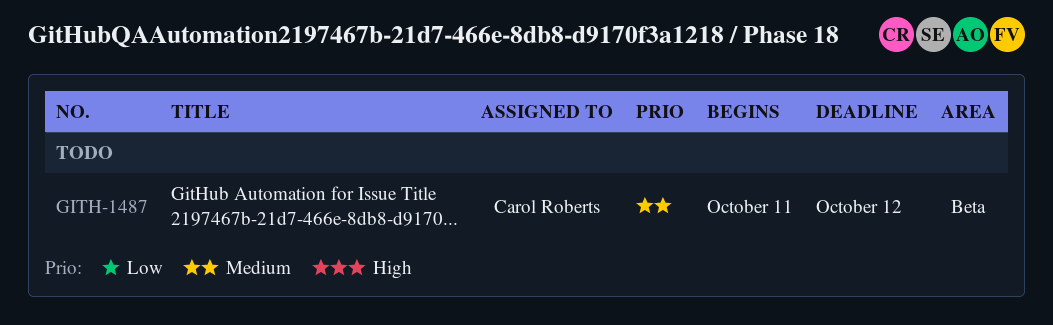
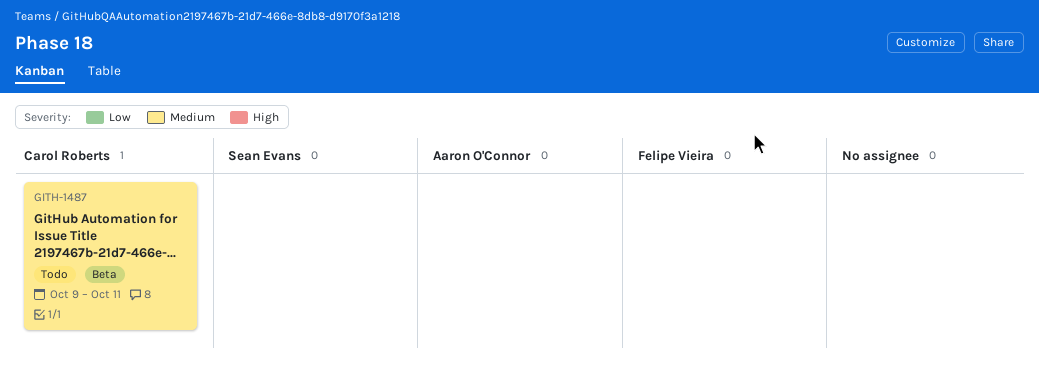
GITH-1487, start: Oct 11 -> Oct 9
GITH-1487, due: Oct 12 -> Oct 11

